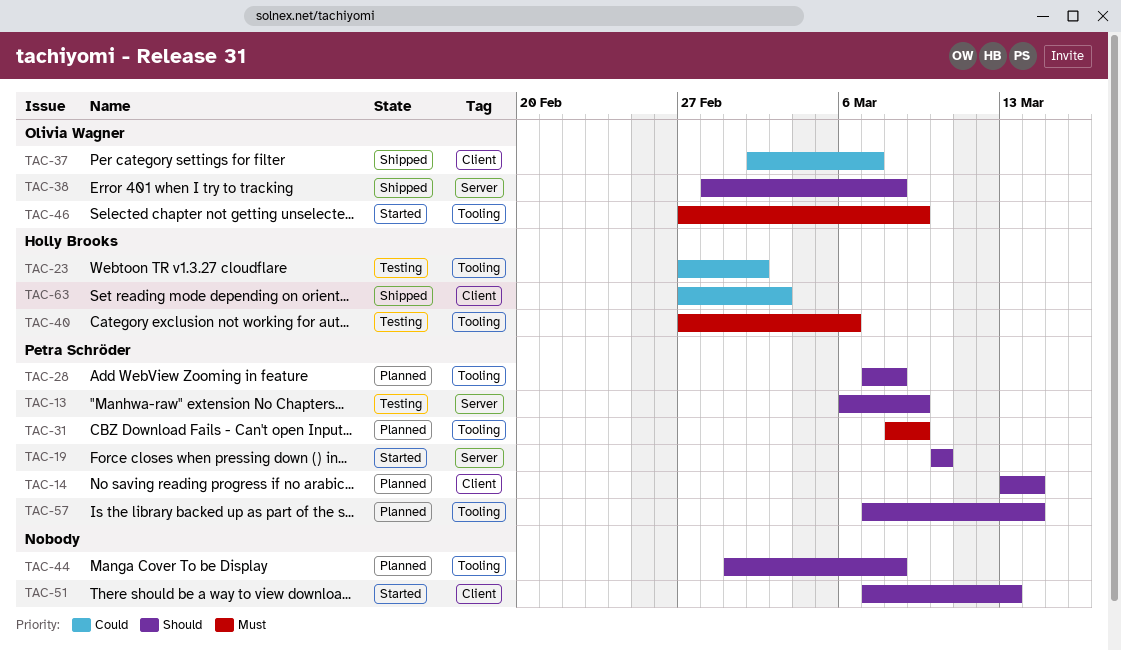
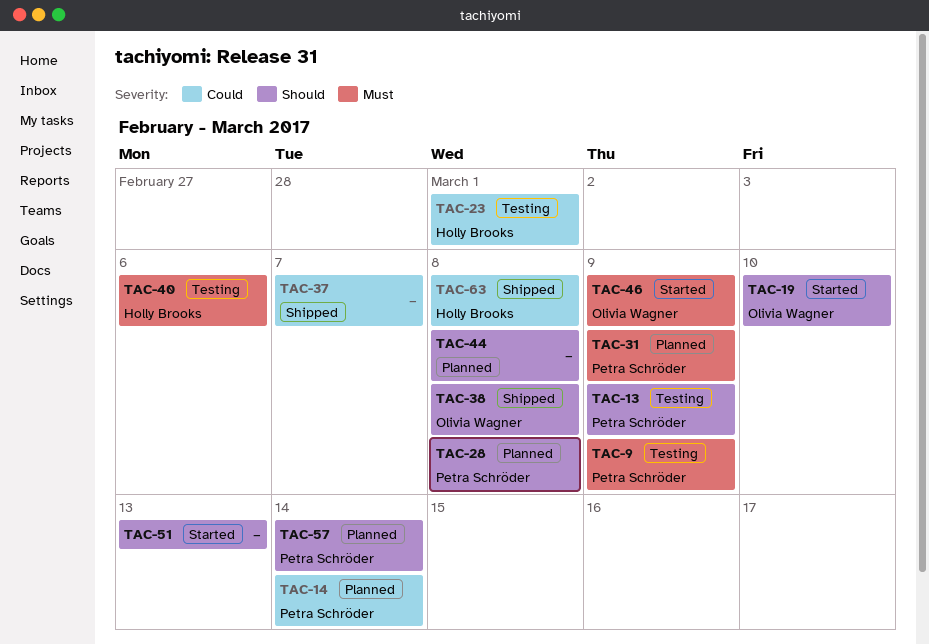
TAC-9: none -> present
TAC-14, priority: Should -> Could
TAC-19, owner: Petra Schröder -> Olivia Wagner
TAC-23, due: Mar 2 -> Mar 1
TAC-37, owner: Olivia Wagner -> none
TAC-63, due: Mar 3 -> Mar 8

